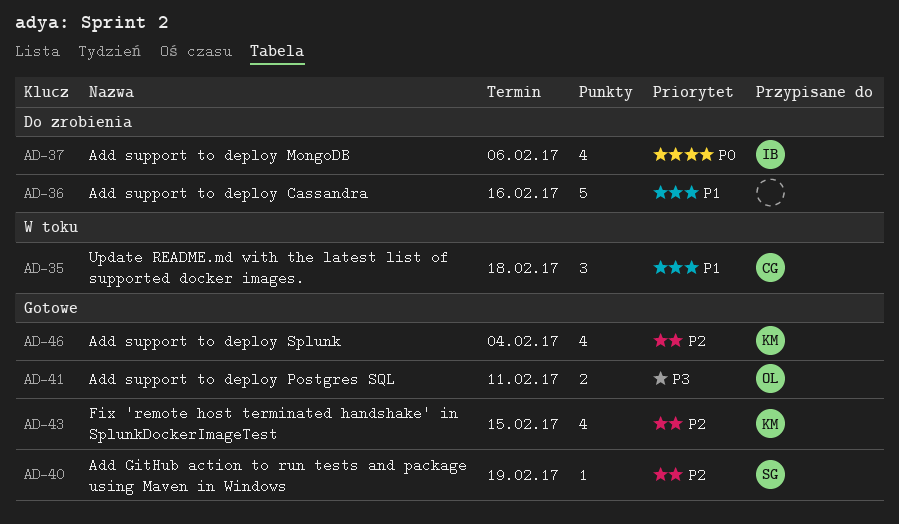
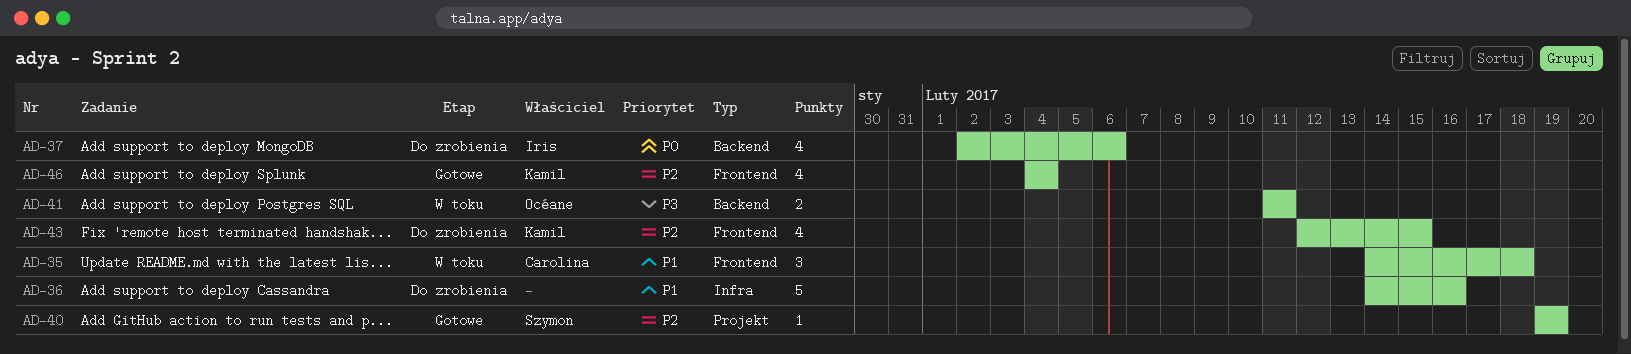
AD-41, status: Gotowe -> W toku
AD-43, status: Gotowe -> Do zrobienia

